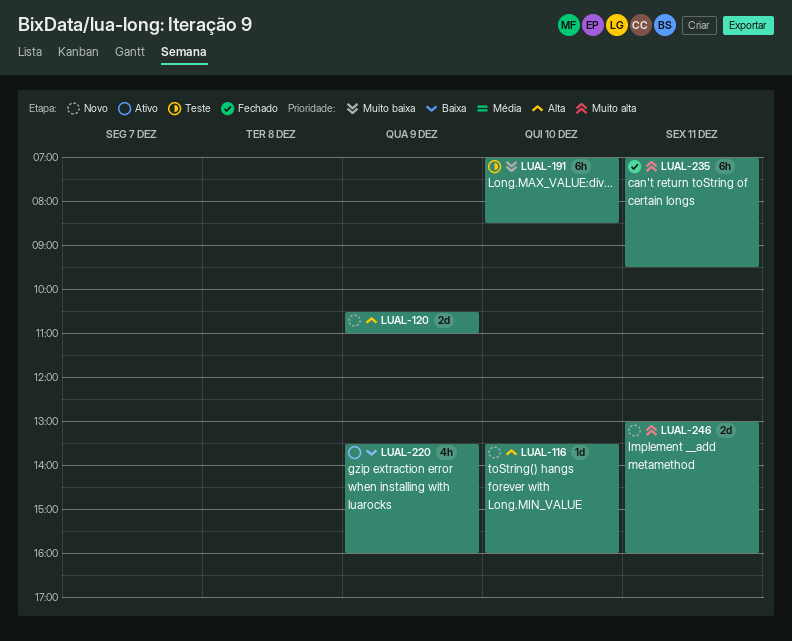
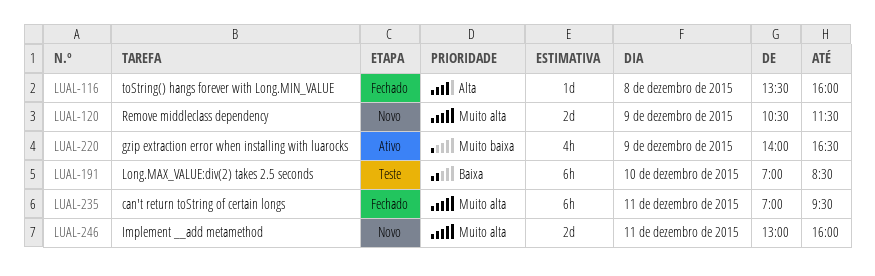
LUAL-116, status: Novo -> Fechado
LUAL-116, day: Dec 10 -> Dec 8
LUAL-120, priority: Alta -> Muito alta
LUAL-120, ends: 11:00 -> 11:30
LUAL-191, priority: Muito baixa -> Baixa
LUAL-220, priority: Baixa -> Muito baixa
LUAL-220, begins: 13:30 -> 14:00
LUAL-220, ends: 16:00 -> 16:30

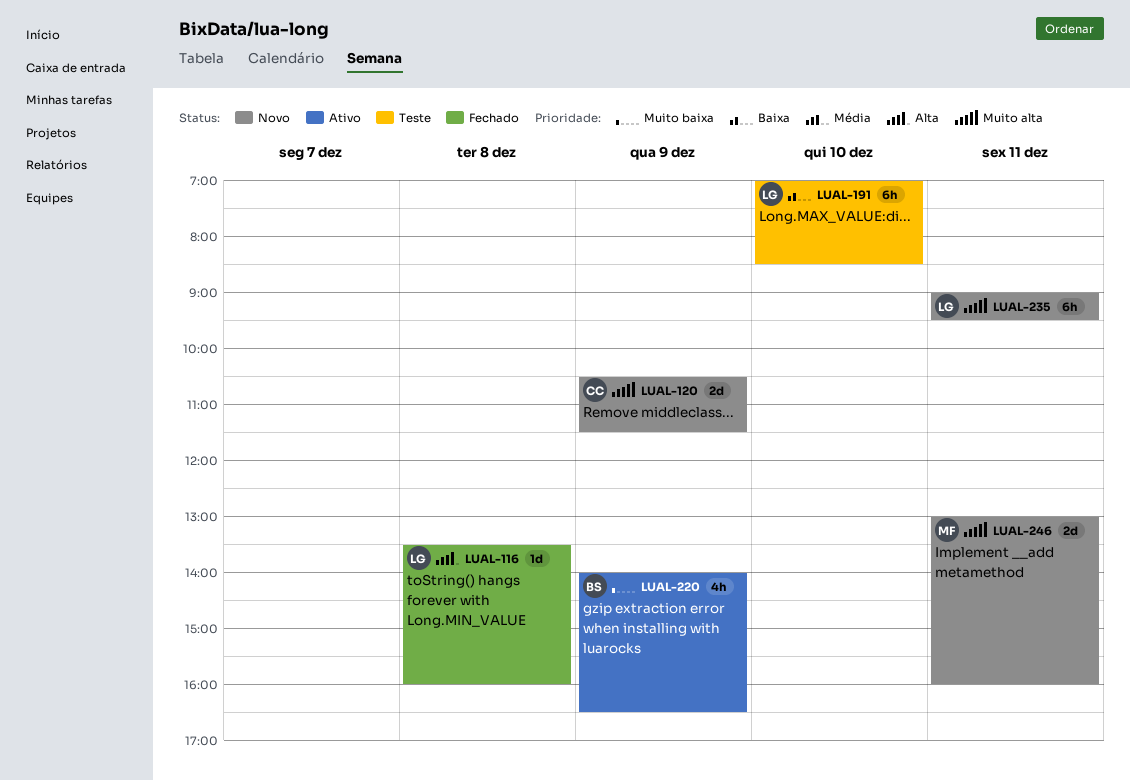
LUAL-235, status: Fechado -> Novo
LUAL-235, begins: 07:00 -> 09:00

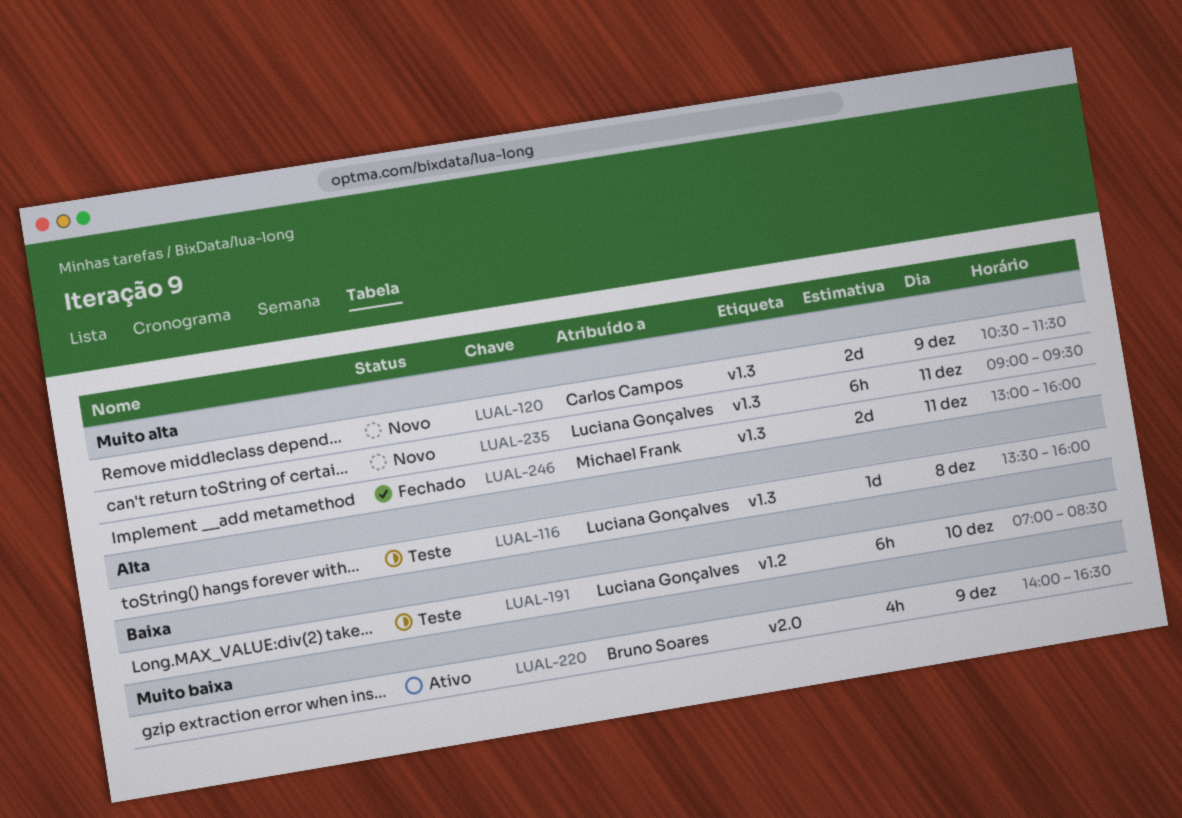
LUAL-116, status: Fechado -> Teste
LUAL-246, status: Novo -> Fechado

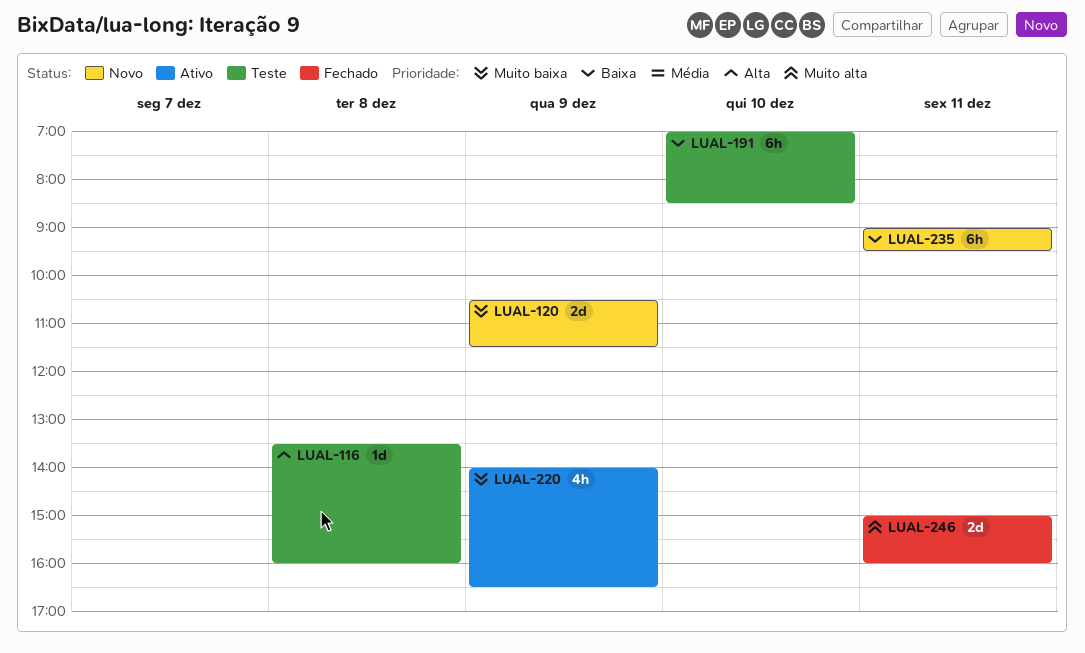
LUAL-120, priority: Muito alta -> Muito baixa
LUAL-235, priority: Muito alta -> Baixa
LUAL-246, begins: 13:00 -> 15:00

